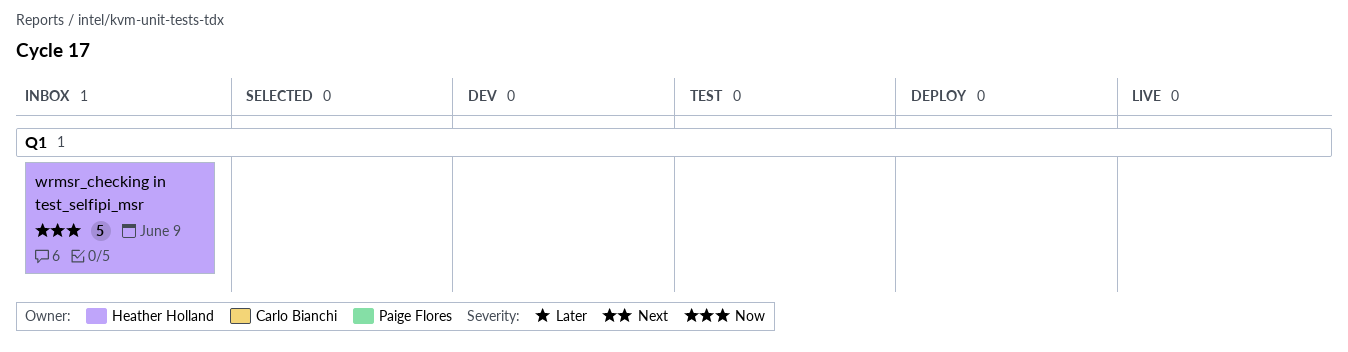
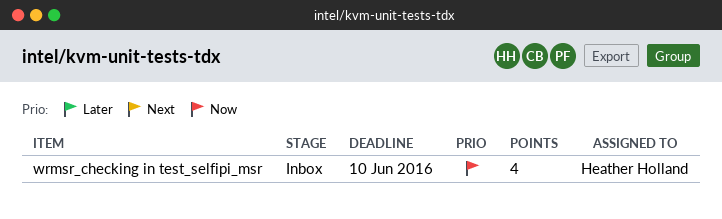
wrmsr_checking in test_selfipi_msr, estimate: 5 -> 4
wrmsr_checking in test_selfipi_msr, due: Jun 9 -> Jun 10

